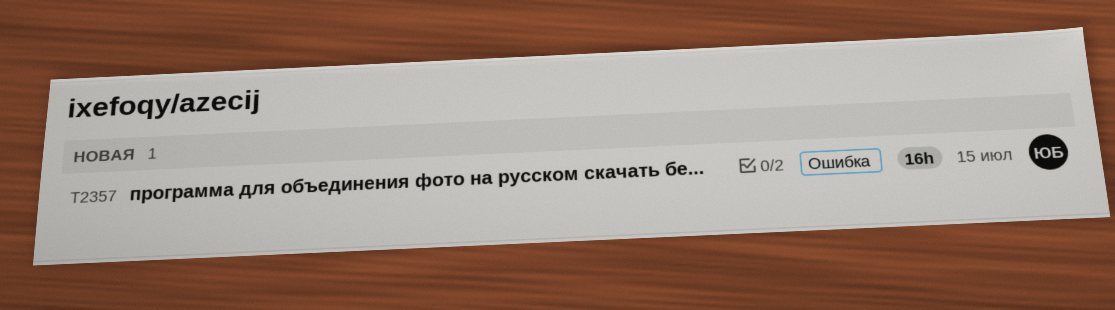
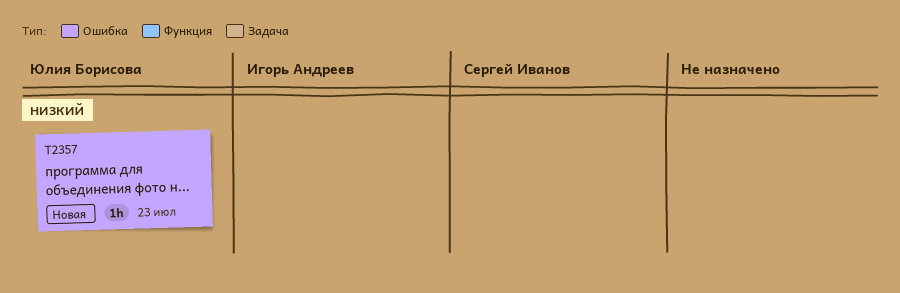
T2357, estimate: 16h -> 1h
T2357, due: Jul 15 -> Jul 23

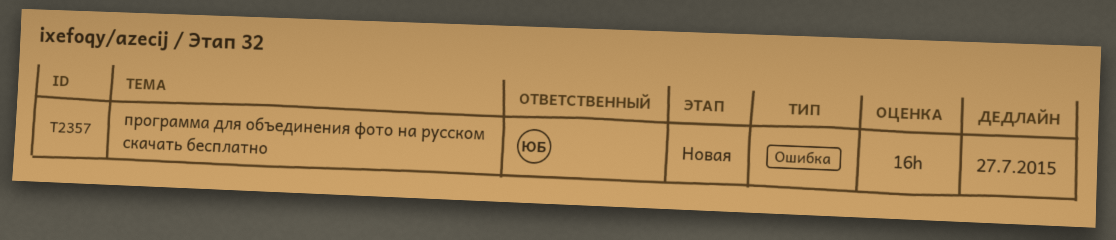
T2357, estimate: 1h -> 16h
T2357, due: Jul 23 -> Jul 27

